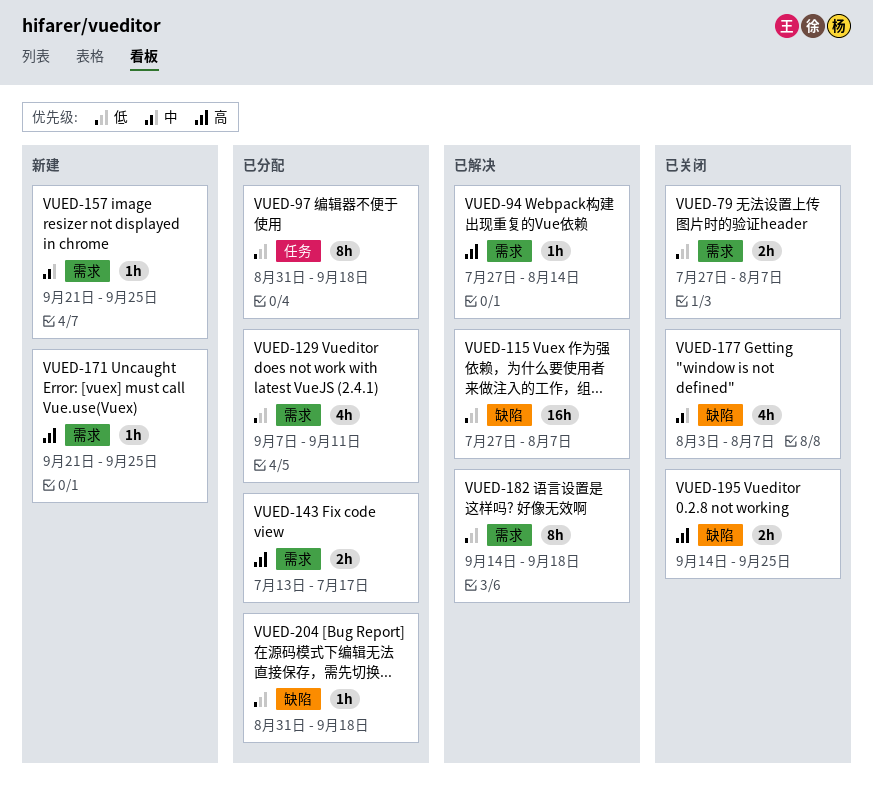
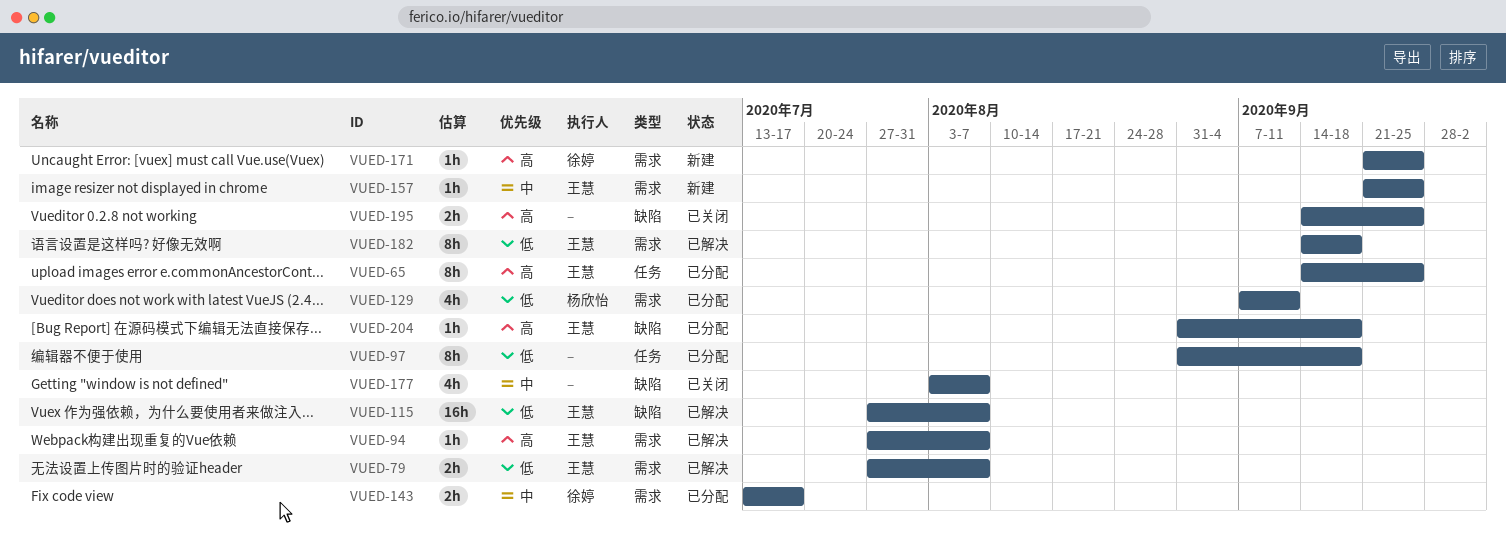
VUED-65: none -> present
VUED-79, status: 已关闭 -> 已解决
VUED-94, due: Aug 14 -> Aug 7
VUED-143, priority: 高 -> 中
VUED-204, priority: 低 -> 高

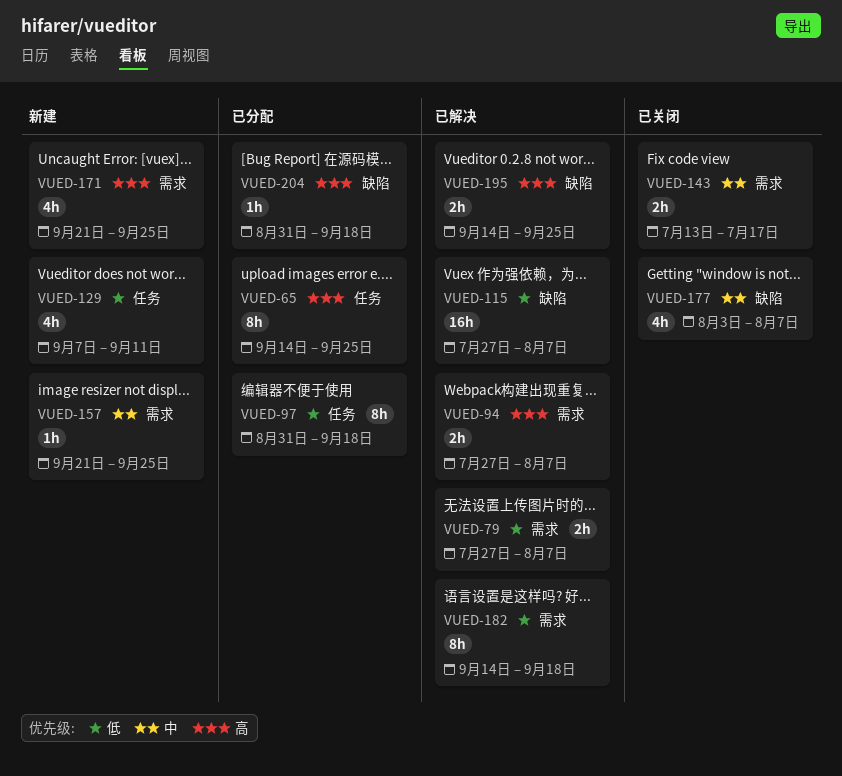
VUED-94, estimate: 1h -> 2h
VUED-129, status: 已分配 -> 新建
VUED-129, label: 需求 -> 任务
VUED-143, status: 已分配 -> 已关闭
VUED-171, estimate: 1h -> 4h
VUED-195, status: 已关闭 -> 已解决

